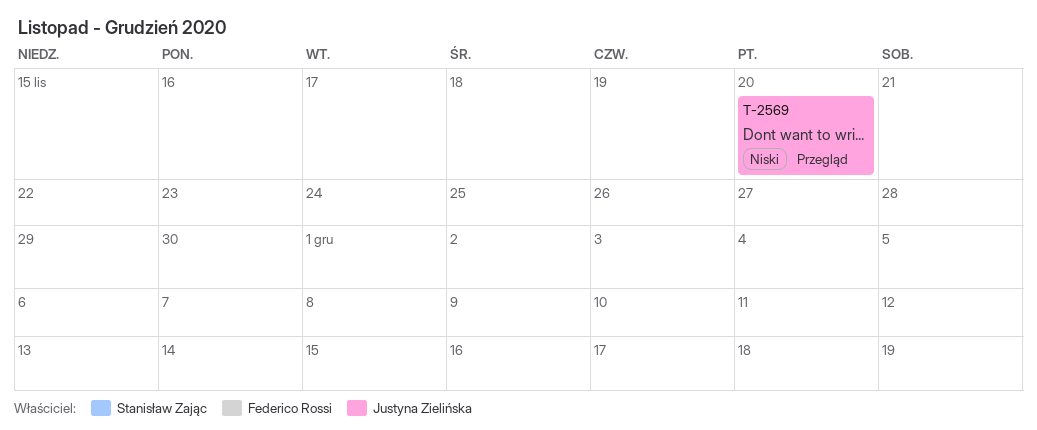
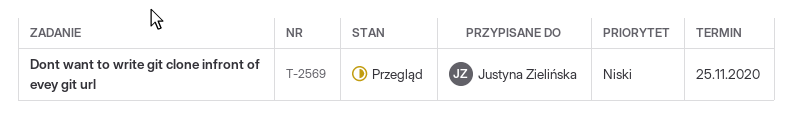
T-2569, due: Nov 20 -> Nov 25

